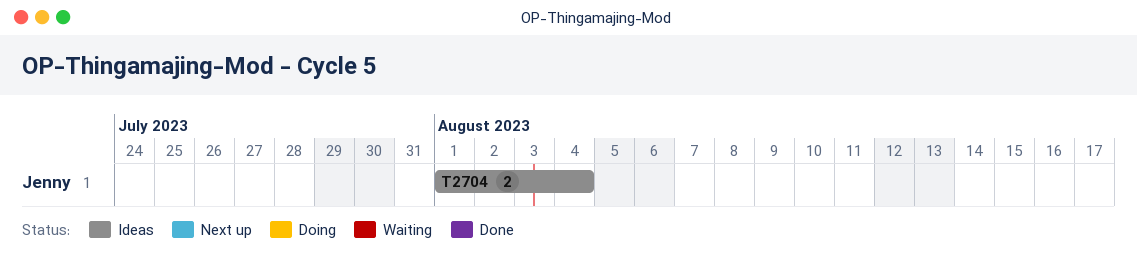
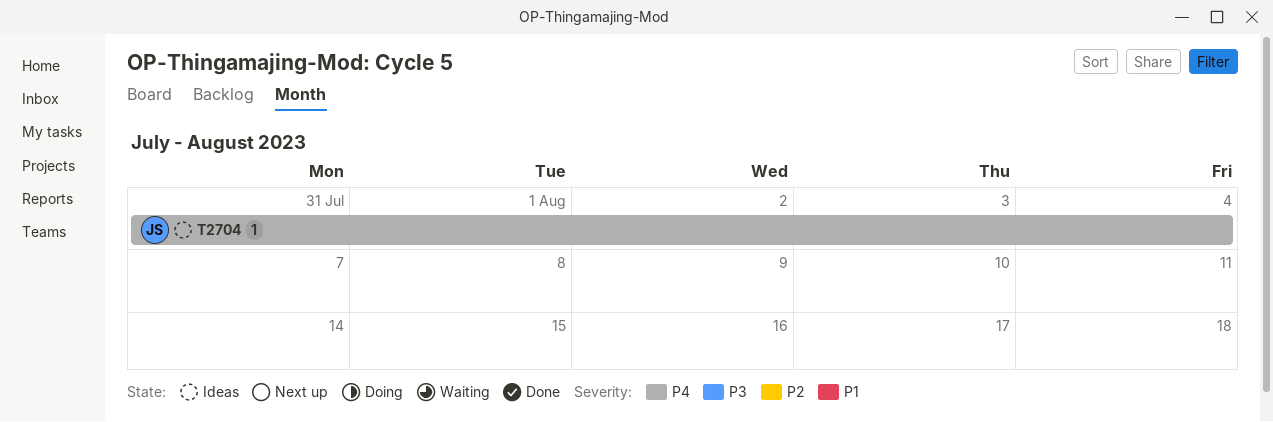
T2704, estimate: 2 -> 1
T2704, start: Aug 1 -> Jul 31

